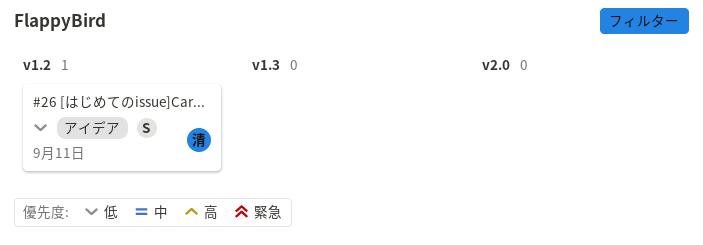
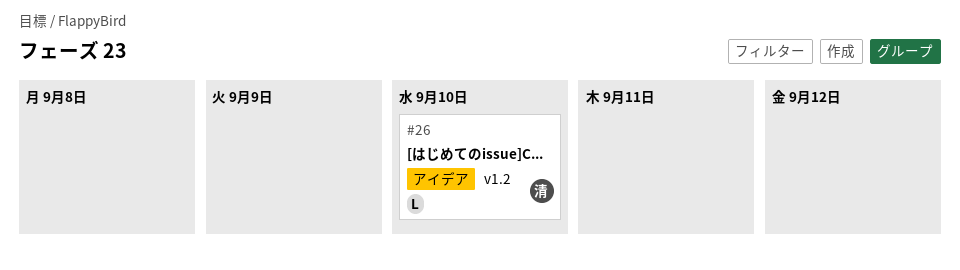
#26, estimate: S -> L
#26, due: Sep 11 -> Sep 10

